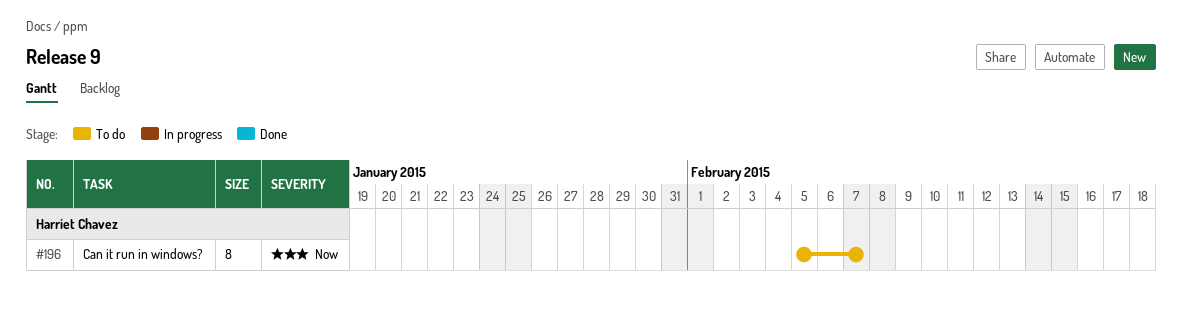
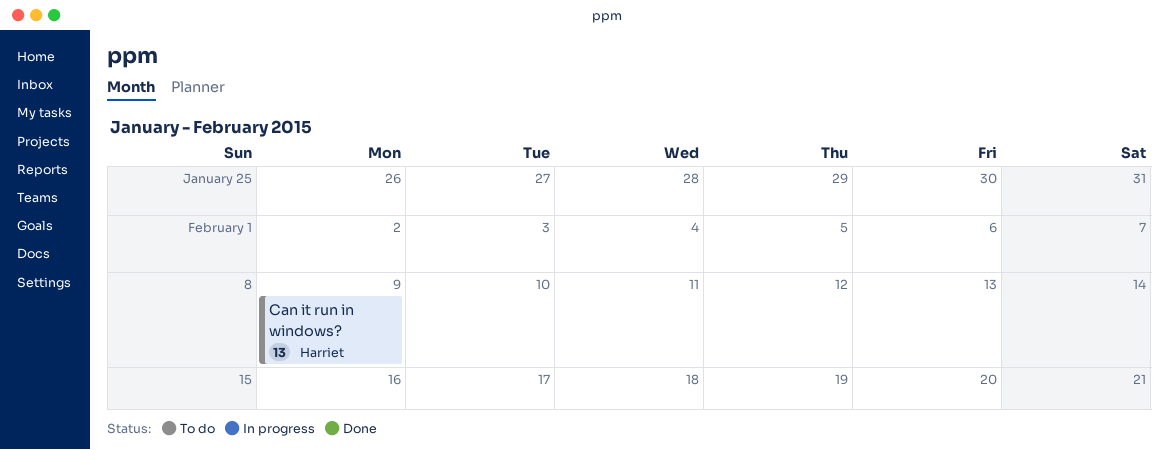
Can it run in windows?, estimate: 8 -> 13
Can it run in windows?, due: Feb 7 -> Feb 9

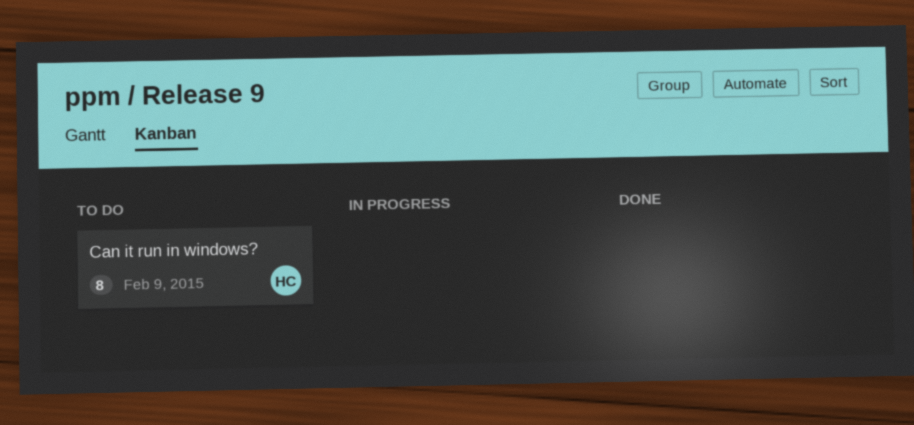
Can it run in windows?, estimate: 13 -> 8

